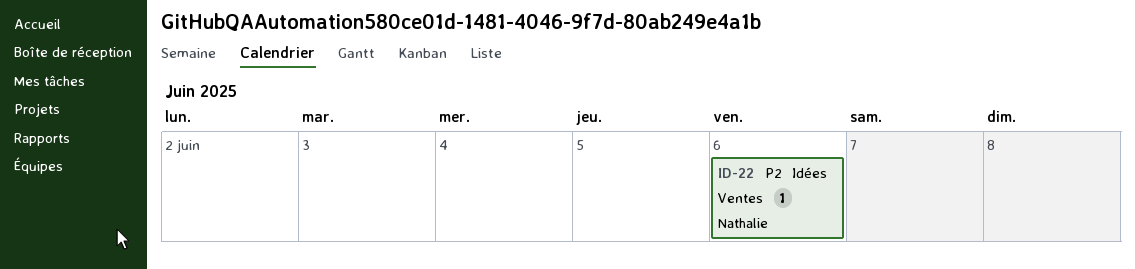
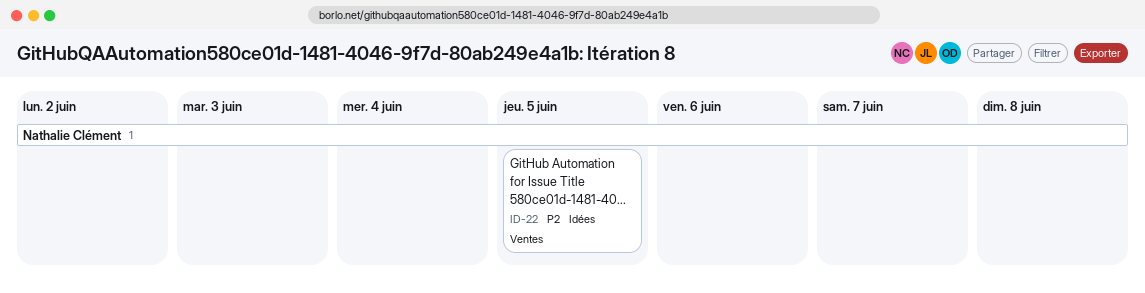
ID-22, due: Jun 6 -> Jun 5

